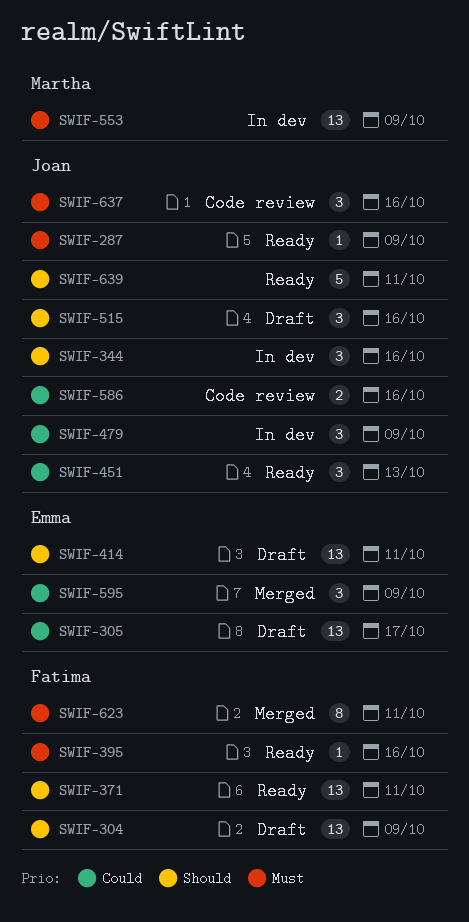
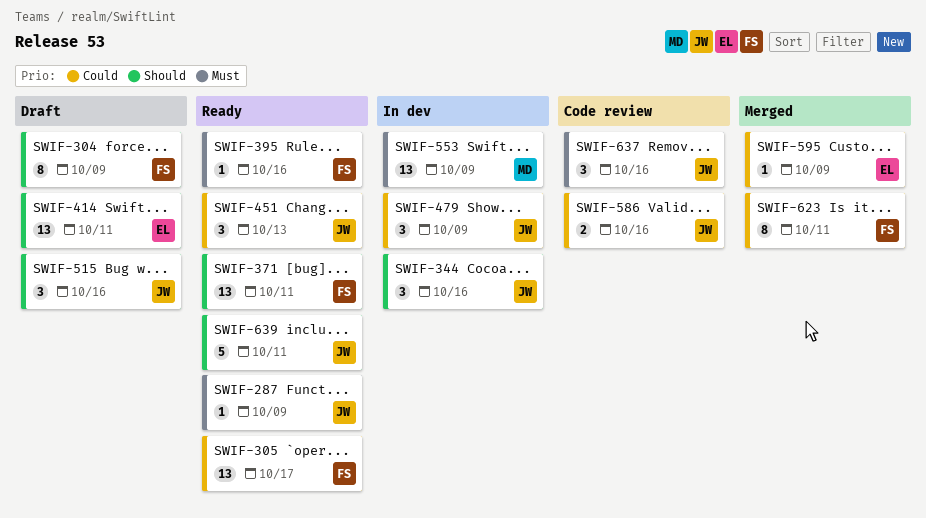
SWIF-304, estimate: 13 -> 8
SWIF-305, status: Draft -> Ready
SWIF-305, owner: Emma -> Fatima
SWIF-595, estimate: 3 -> 1
SWIF-623, priority: Must -> Could

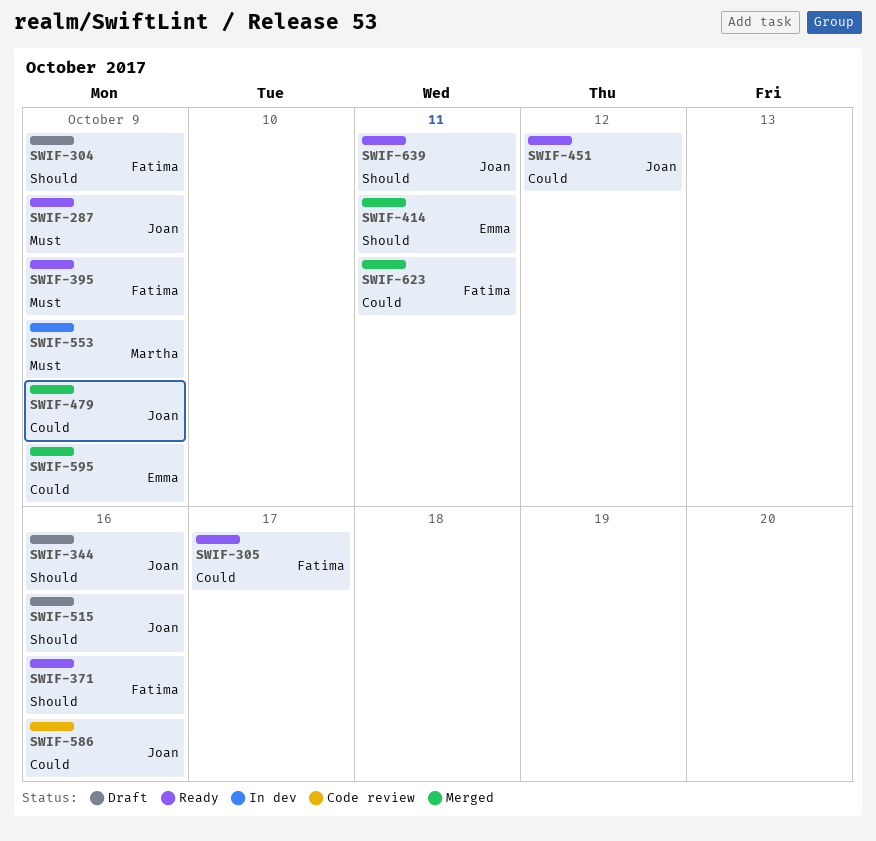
SWIF-344, status: In dev -> Draft
SWIF-371, due: Oct 11 -> Oct 16
SWIF-395, due: Oct 16 -> Oct 9
SWIF-414, status: Draft -> Merged
SWIF-451, due: Oct 13 -> Oct 12
SWIF-479, status: In dev -> Merged
SWIF-637: present -> none

